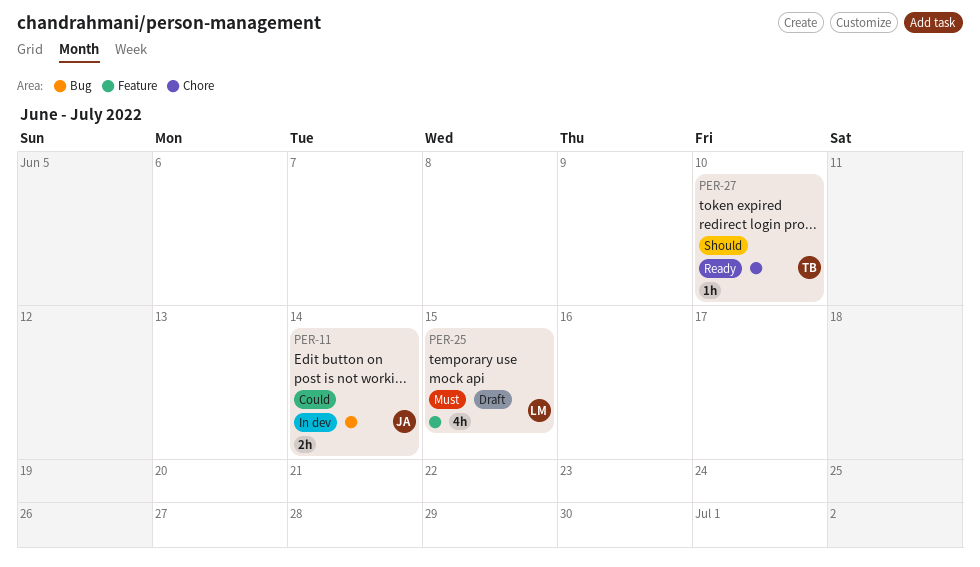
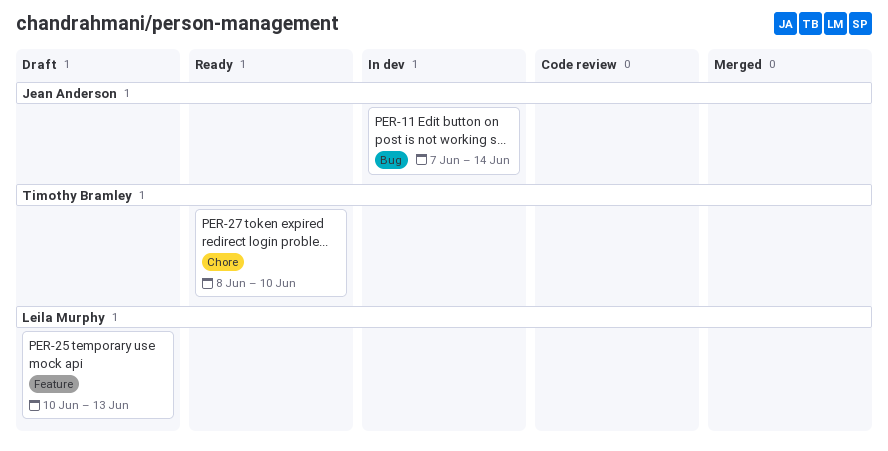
PER-25, due: Jun 15 -> Jun 13

